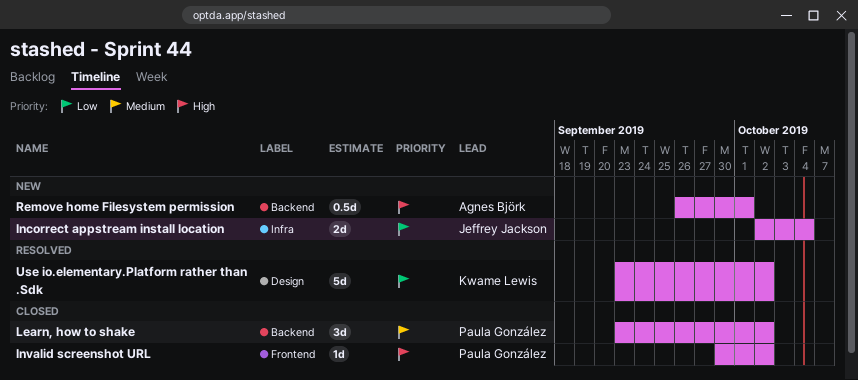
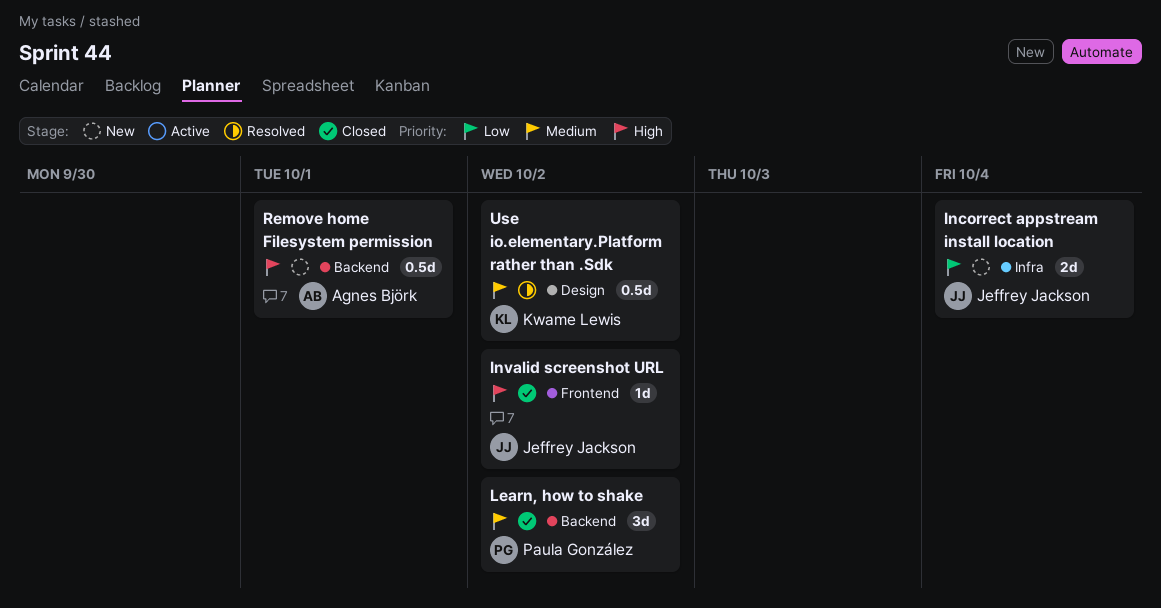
Invalid screenshot URL, owner: Paula González -> Jeffrey Jackson
Use io.elementary.Platform rather than .Sdk, priority: Low -> Medium
Use io.elementary.Platform rather than .Sdk, estimate: 5d -> 0.5d

